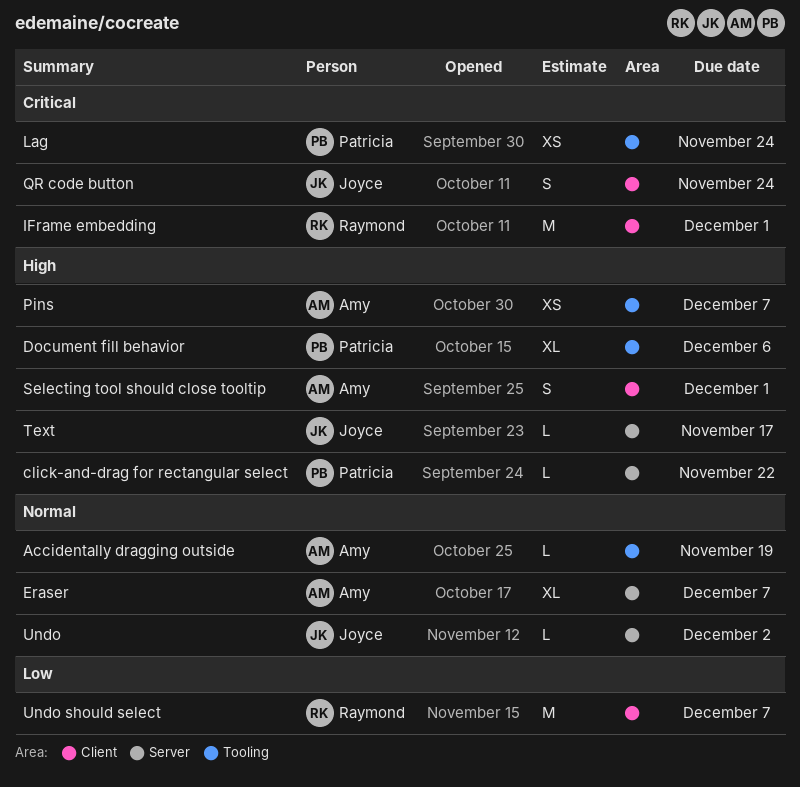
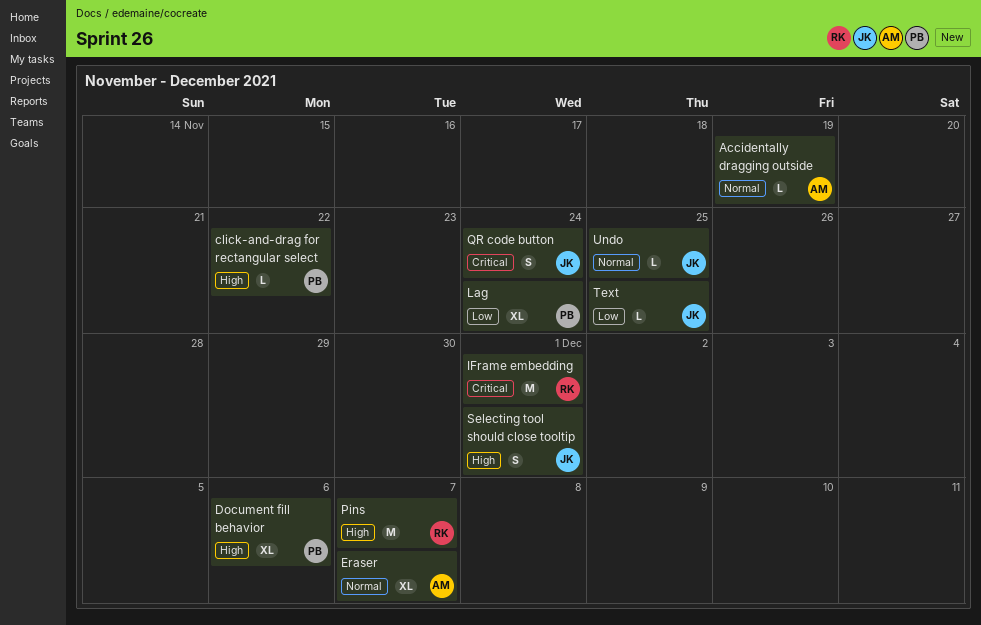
Lag, priority: Critical -> Low
Lag, estimate: XS -> XL
Pins, owner: Amy -> Raymond
Pins, estimate: XS -> M
Selecting tool should close tooltip, owner: Amy -> Joyce
Text, priority: High -> Low
Text, due: Nov 17 -> Nov 25
Undo, due: Dec 2 -> Nov 25
Undo should select: present -> none

